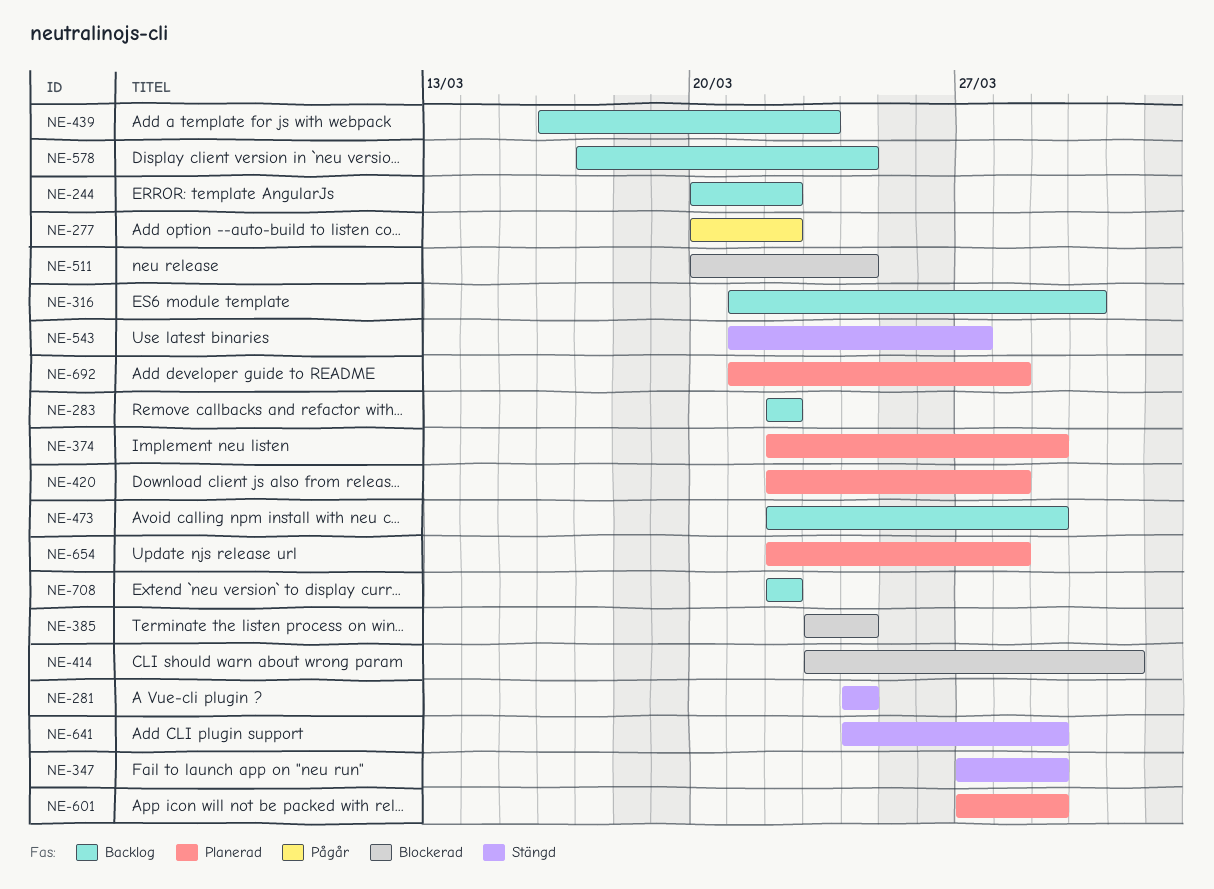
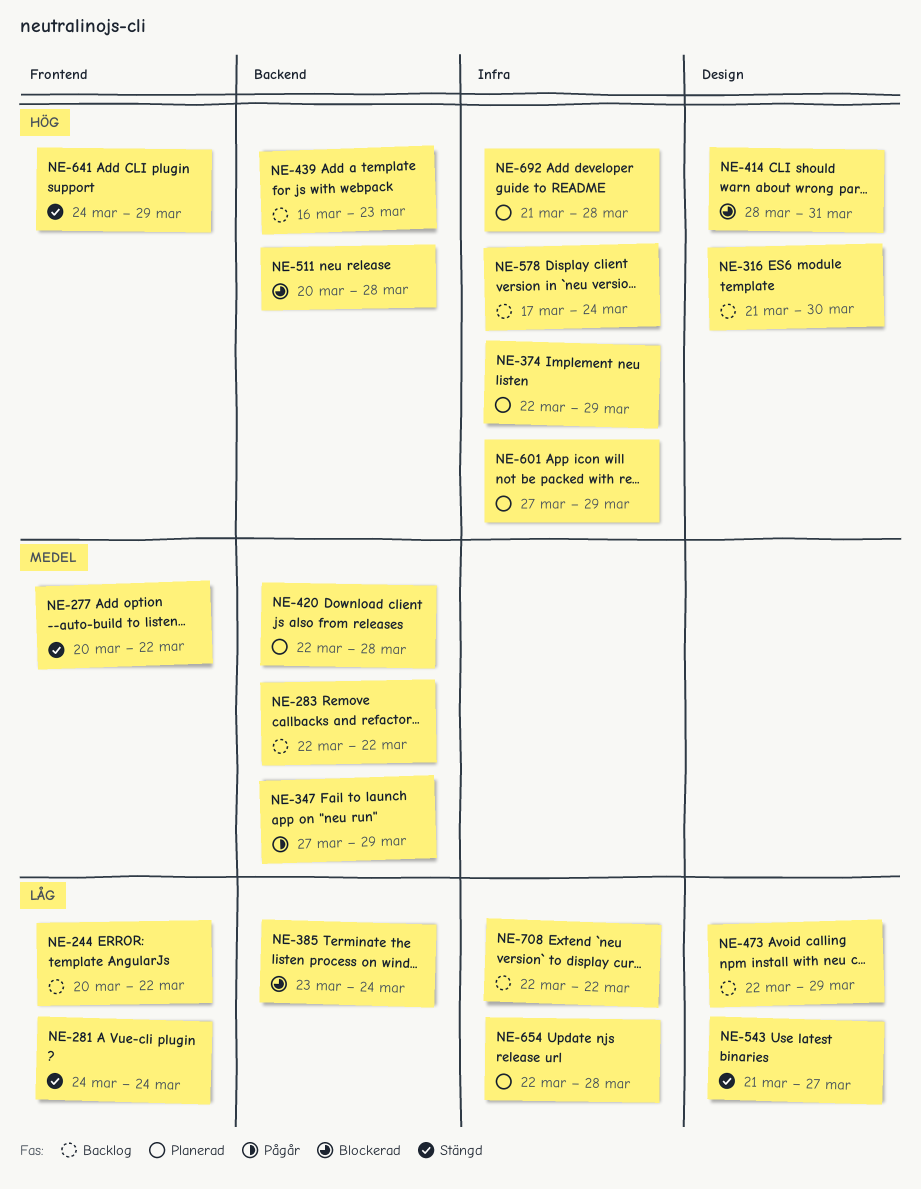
NE-277, status: Pågår -> Stängd
NE-347, status: Stängd -> Pågår
NE-414, start: Mar 23 -> Mar 28
NE-511, due: Mar 24 -> Mar 28

